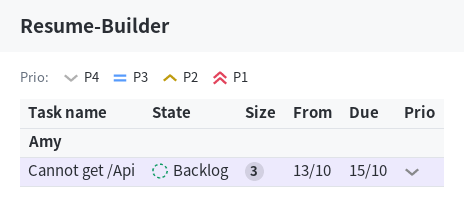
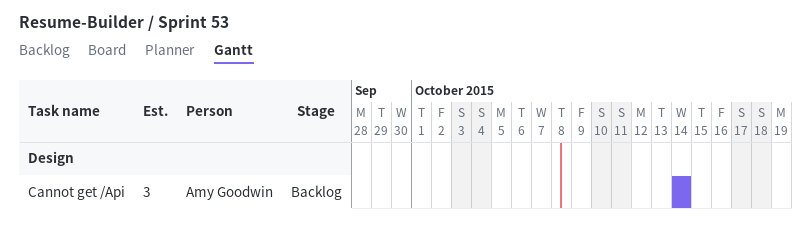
Cannot get /Api, start: Oct 13 -> Oct 14
Cannot get /Api, due: Oct 15 -> Oct 14

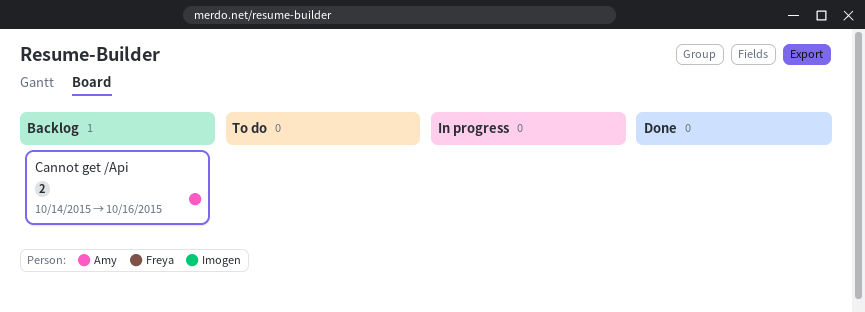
Cannot get /Api, estimate: 3 -> 2
Cannot get /Api, due: Oct 14 -> Oct 16

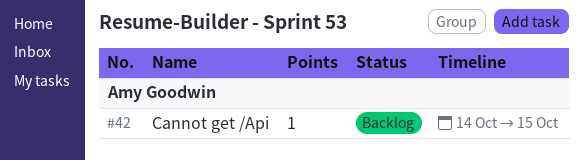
Cannot get /Api, estimate: 2 -> 1
Cannot get /Api, due: Oct 16 -> Oct 15

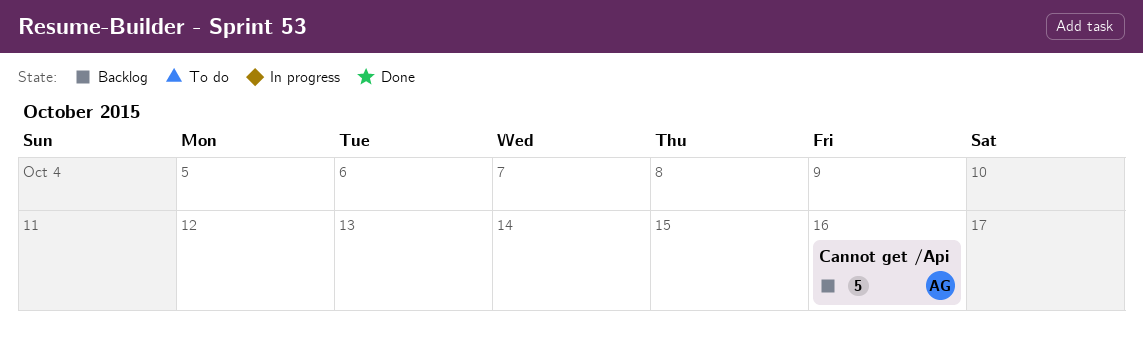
Cannot get /Api, estimate: 1 -> 5
Cannot get /Api, due: Oct 15 -> Oct 16

